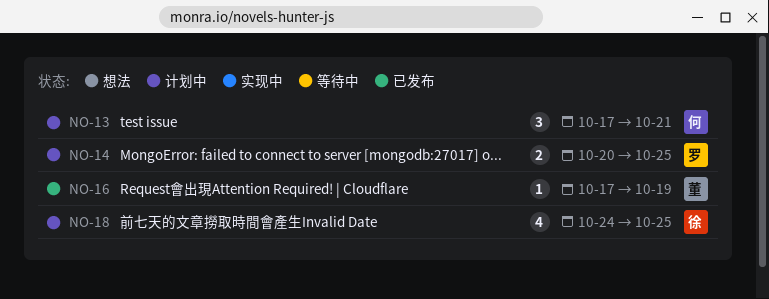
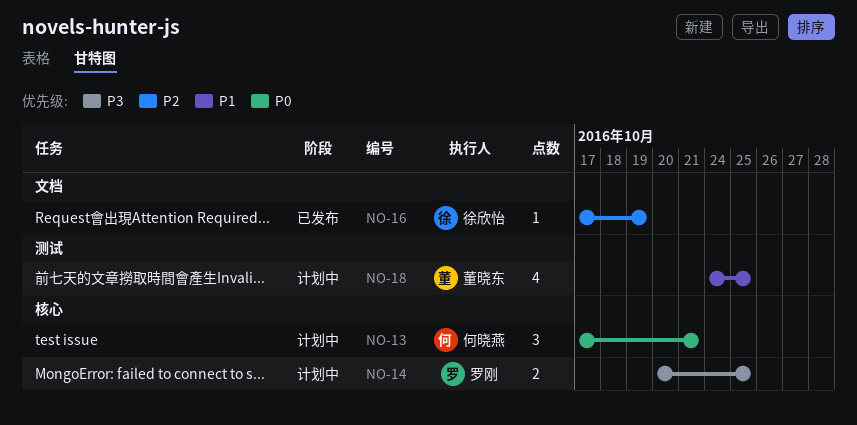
NO-16, owner: 董晓东 -> 徐欣怡
NO-18, owner: 徐欣怡 -> 董晓东

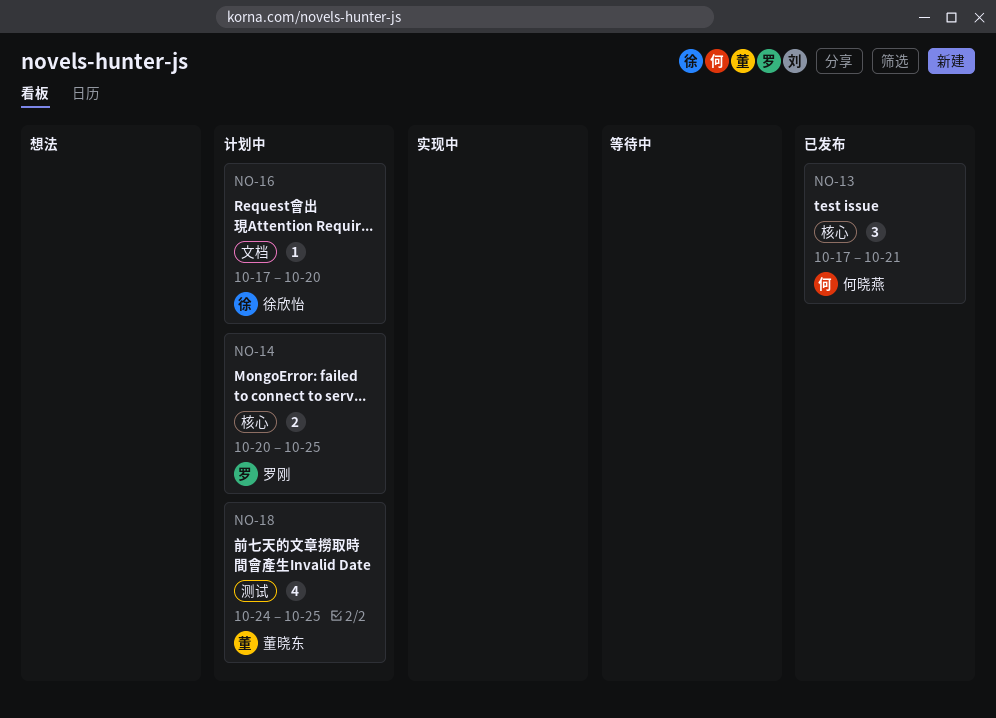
NO-13, status: 计划中 -> 已发布
NO-16, status: 已发布 -> 计划中
NO-16, due: Oct 19 -> Oct 20

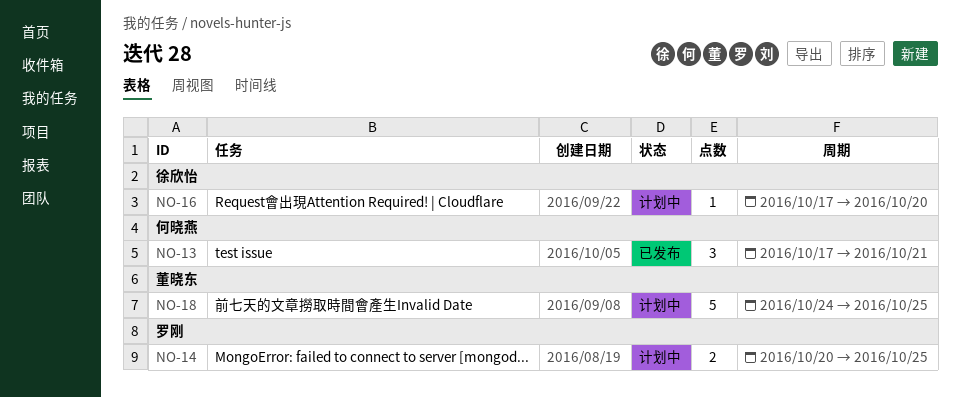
NO-18, estimate: 4 -> 5

